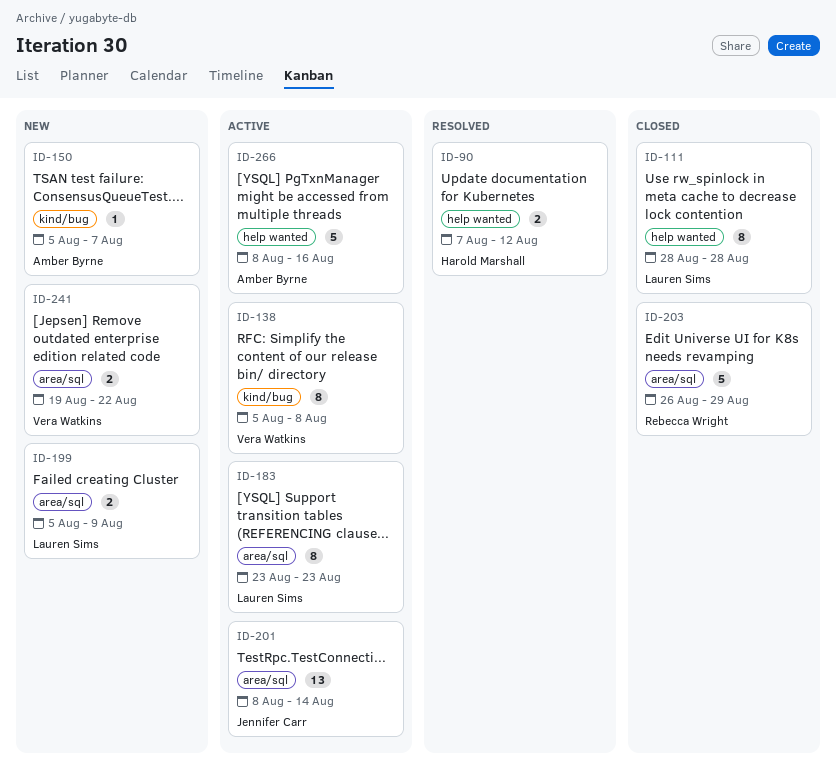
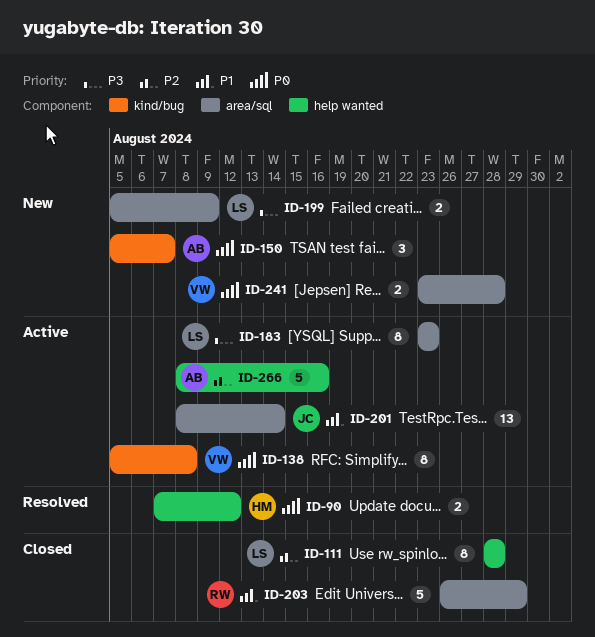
ID-150, estimate: 1 -> 3
ID-241, start: Aug 19 -> Aug 23
ID-241, due: Aug 22 -> Aug 28

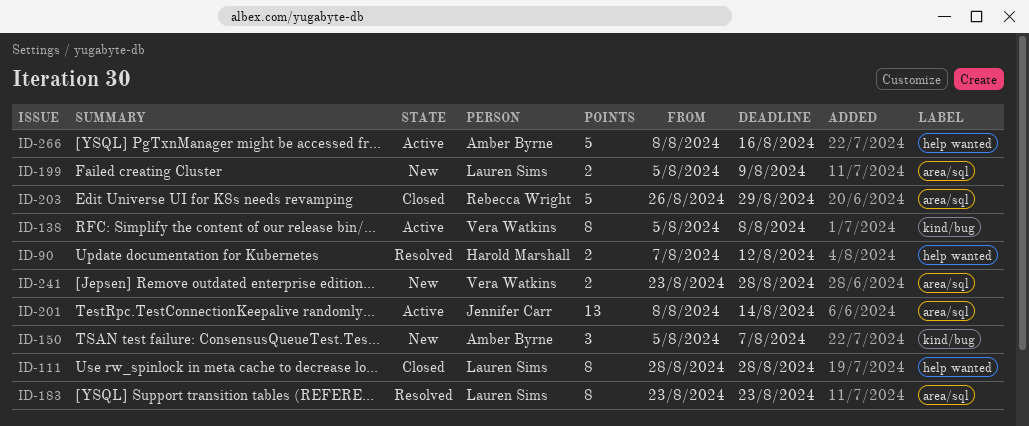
ID-183, status: Active -> Resolved

